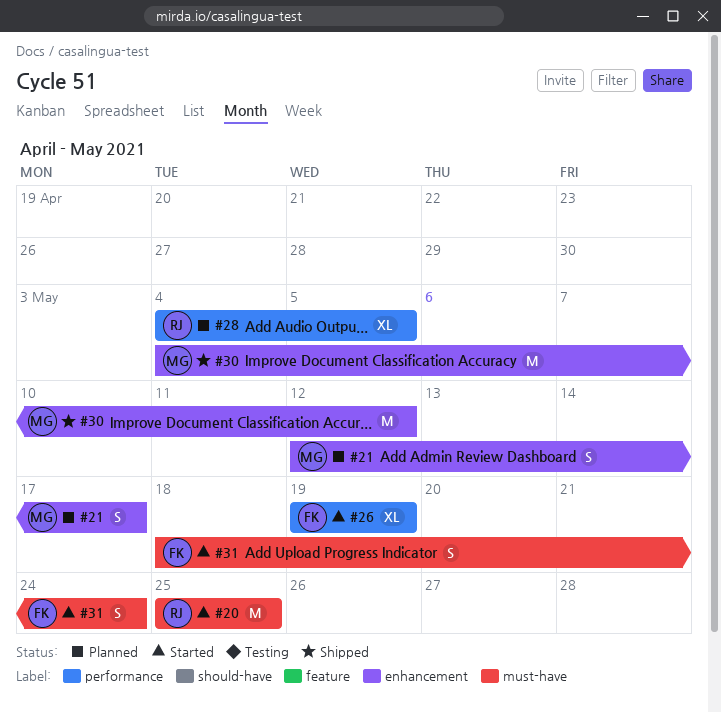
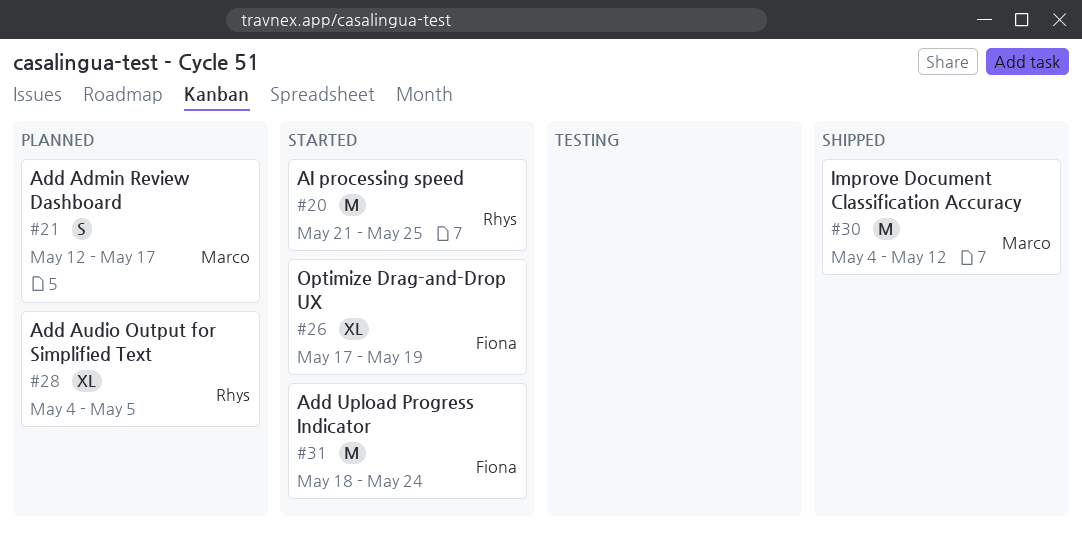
#20, start: May 25 -> May 21
#26, start: May 19 -> May 17
#31, estimate: S -> M

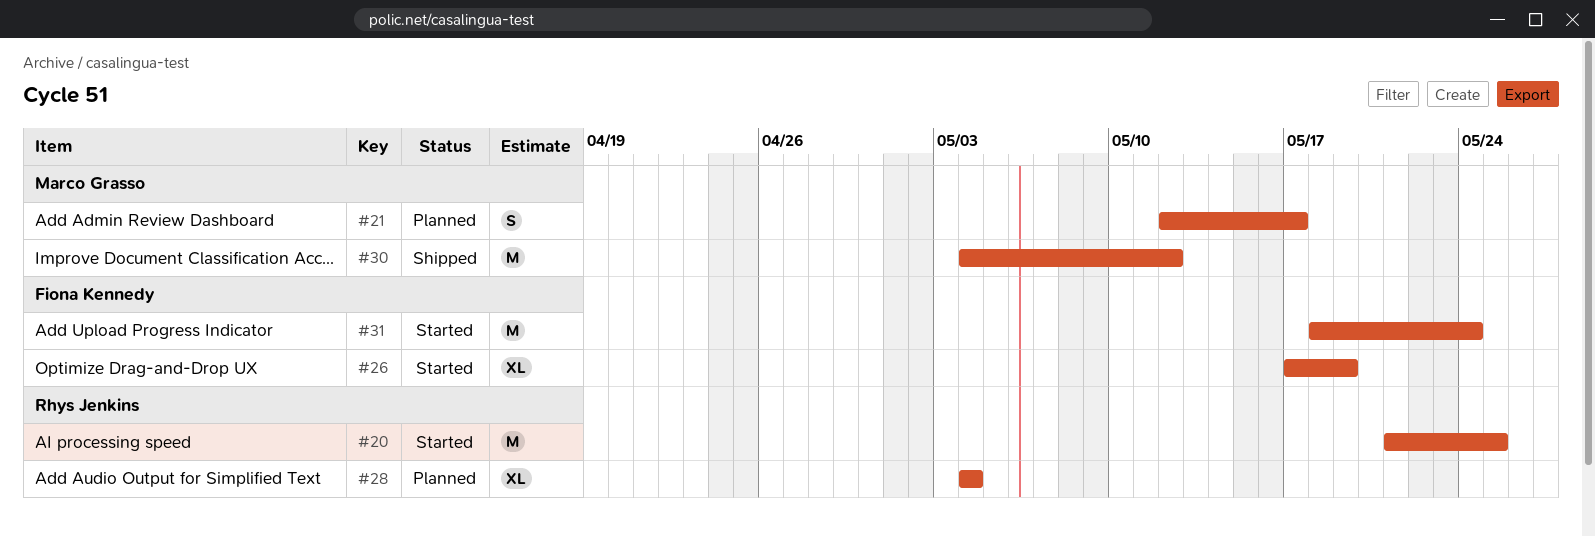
#28, due: May 5 -> May 4

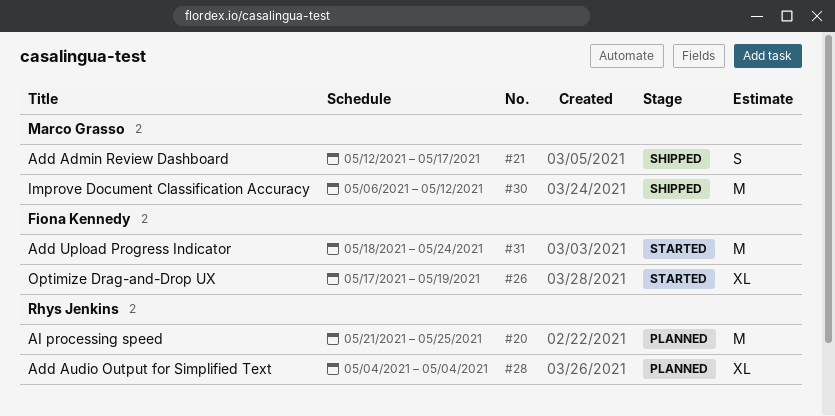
#20, status: Started -> Planned
#21, status: Planned -> Shipped
#30, start: May 4 -> May 6

